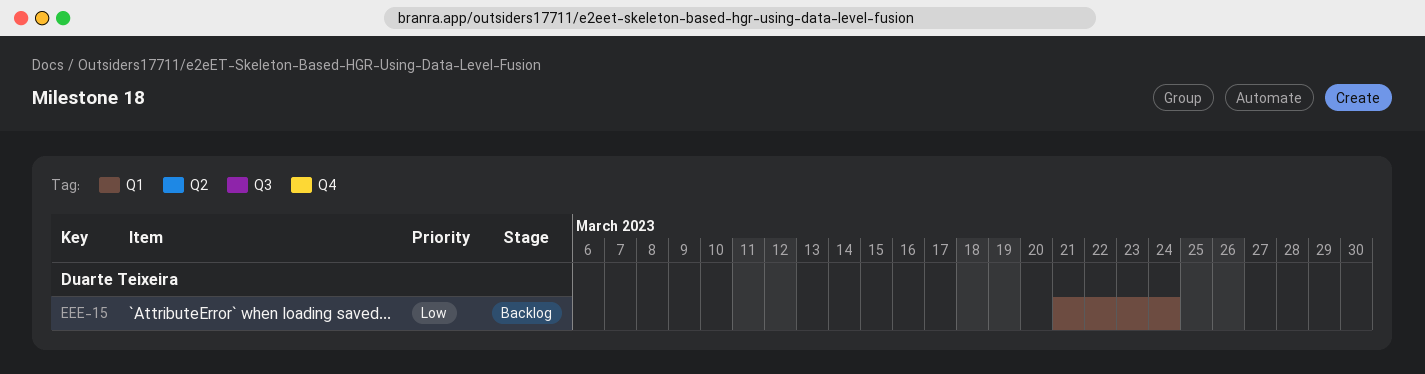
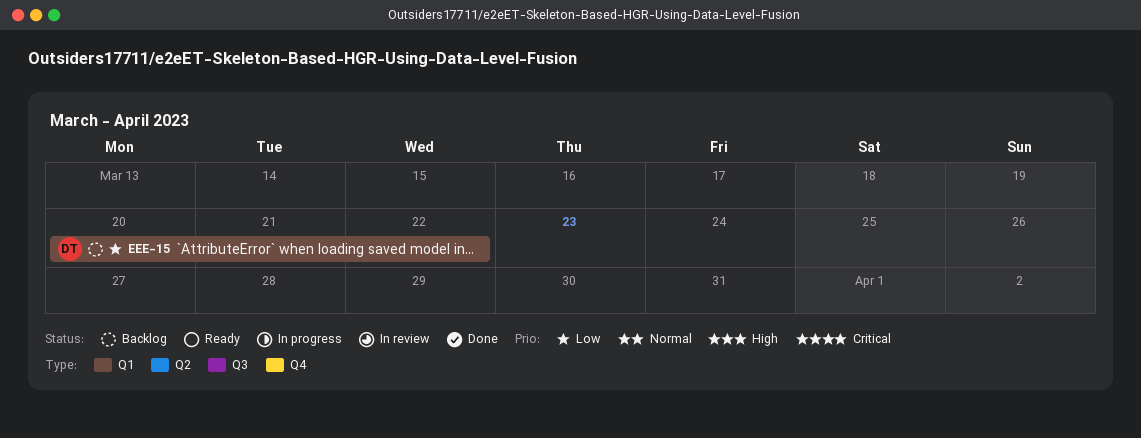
EEE-15, start: Mar 21 -> Mar 20
EEE-15, due: Mar 24 -> Mar 22

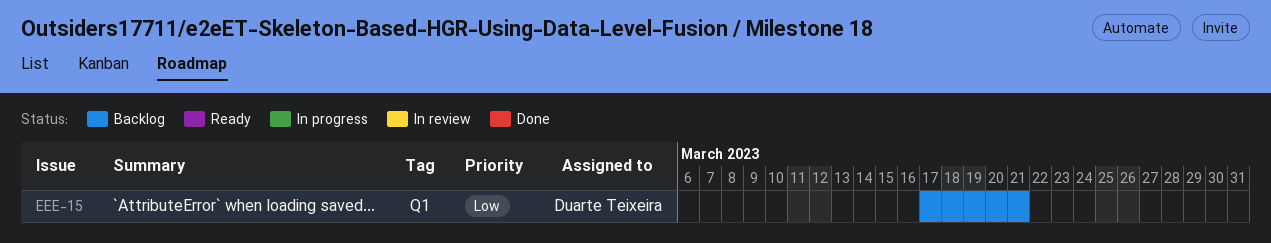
EEE-15, start: Mar 20 -> Mar 17
EEE-15, due: Mar 22 -> Mar 21

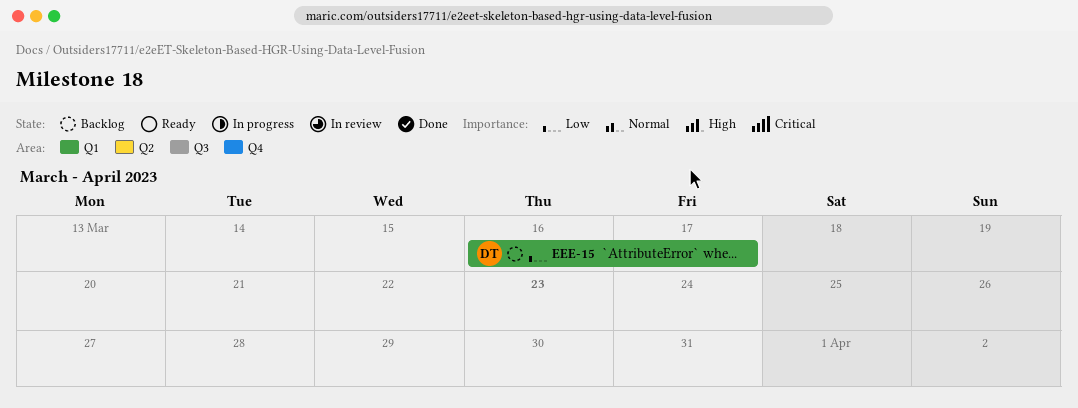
EEE-15, start: Mar 17 -> Mar 16
EEE-15, due: Mar 21 -> Mar 17

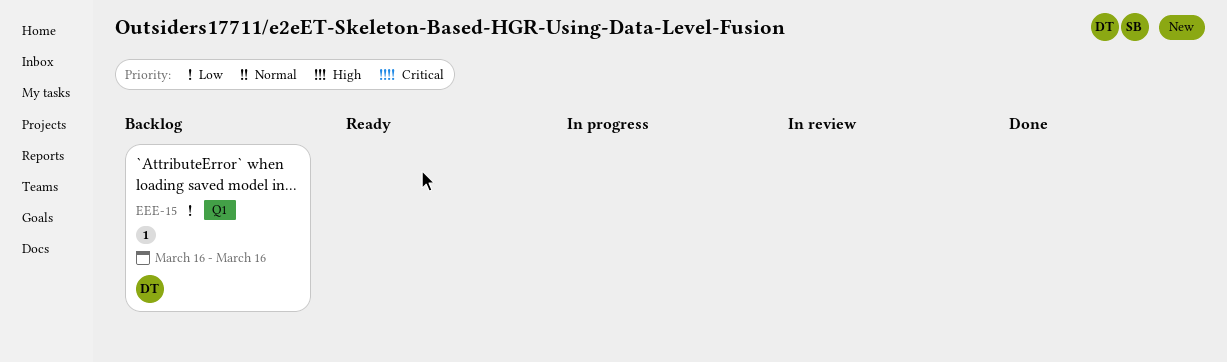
EEE-15, due: Mar 17 -> Mar 16

